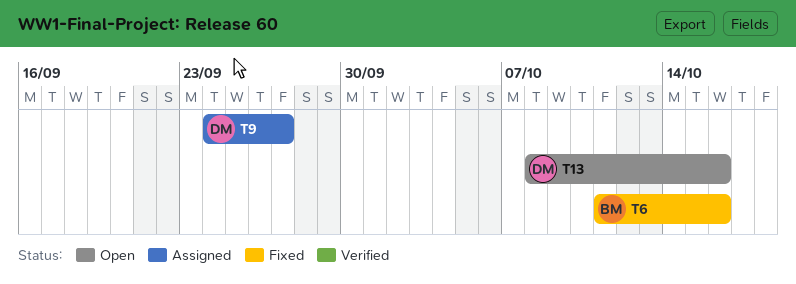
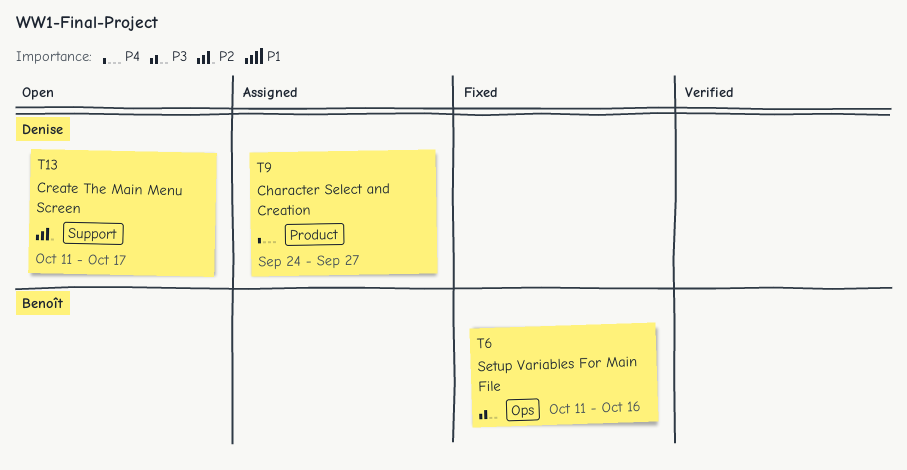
T13, start: Oct 8 -> Oct 11
T13, due: Oct 16 -> Oct 17

